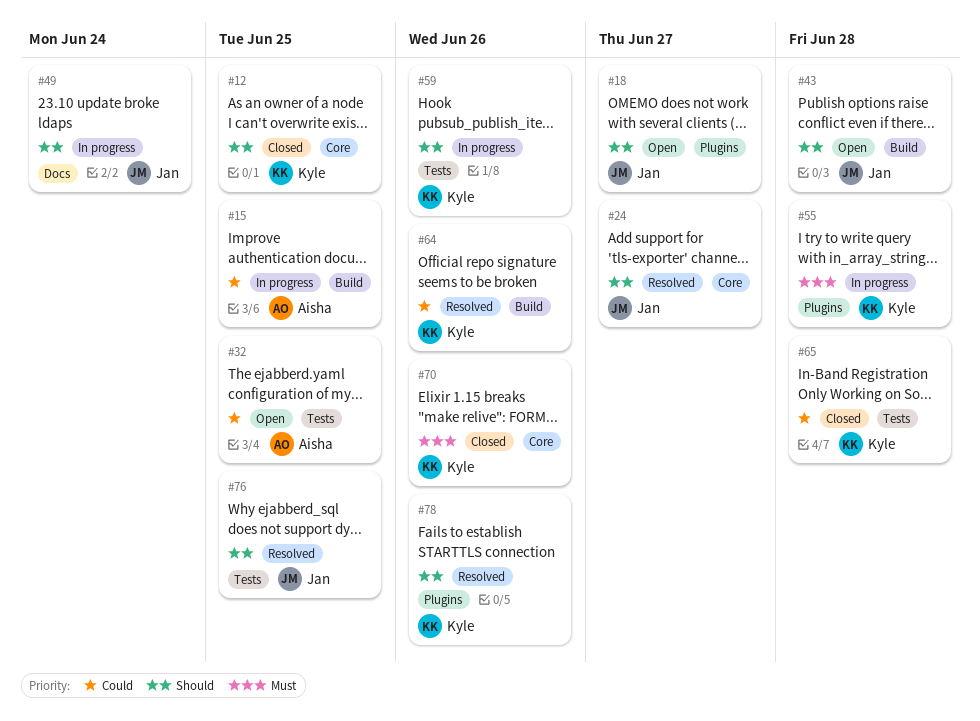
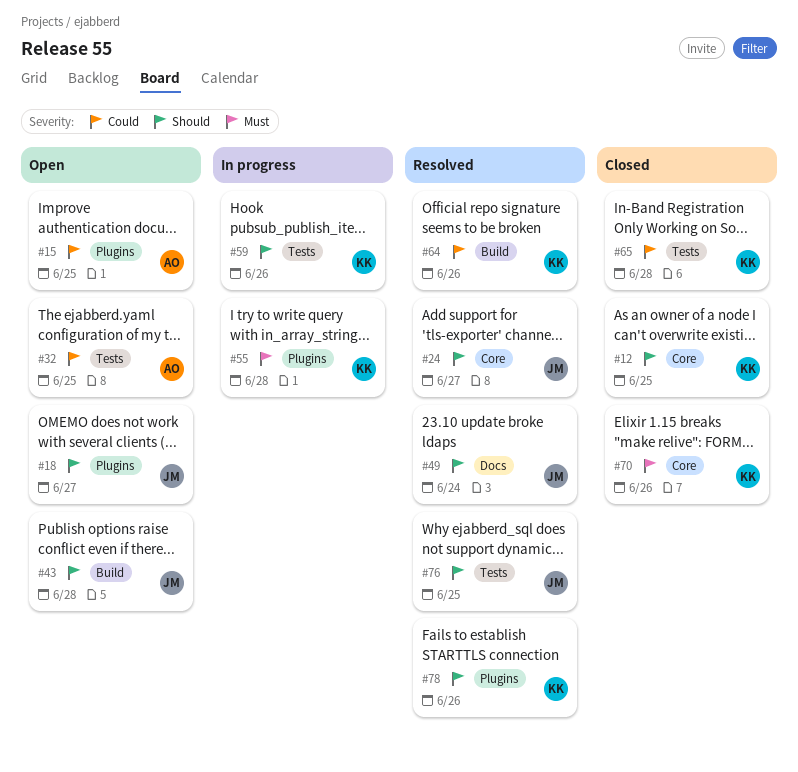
#15, status: In progress -> Open
#15, label: Build -> Plugins
#49, status: In progress -> Resolved

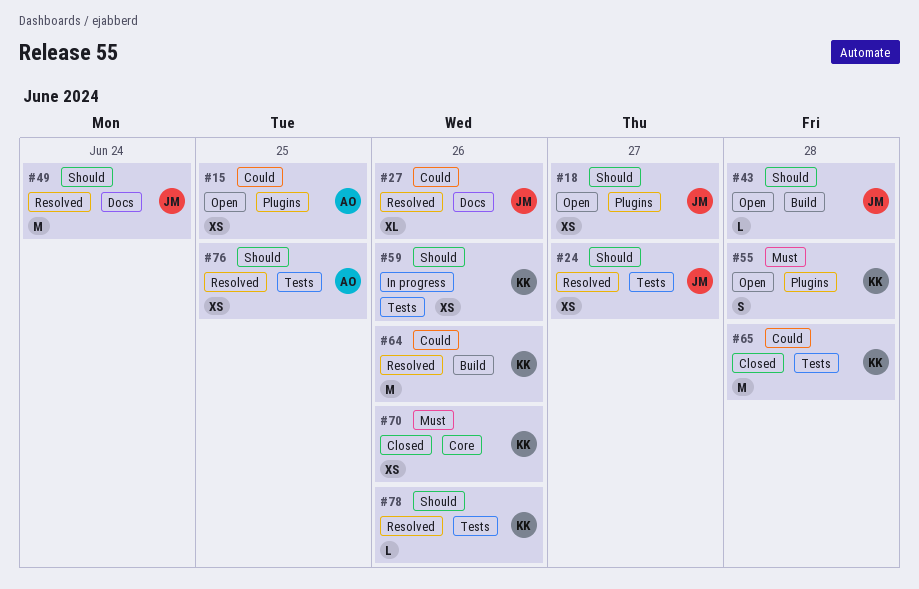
#12: present -> none
#24, label: Core -> Tests
#27: none -> present
#32: present -> none
#55, status: In progress -> Open
#76, owner: JM -> AO
#78, label: Plugins -> Tests

